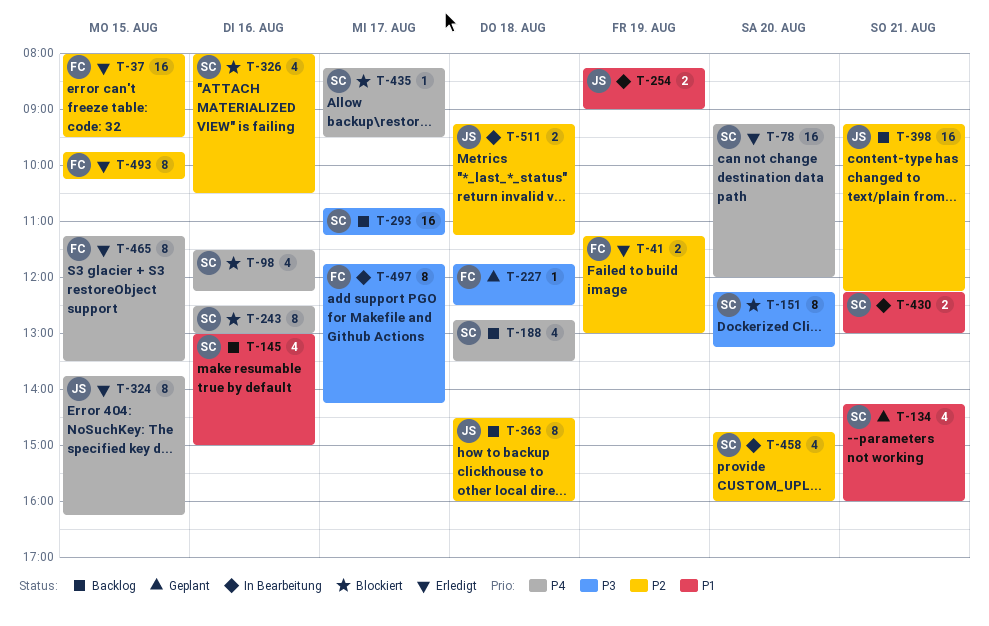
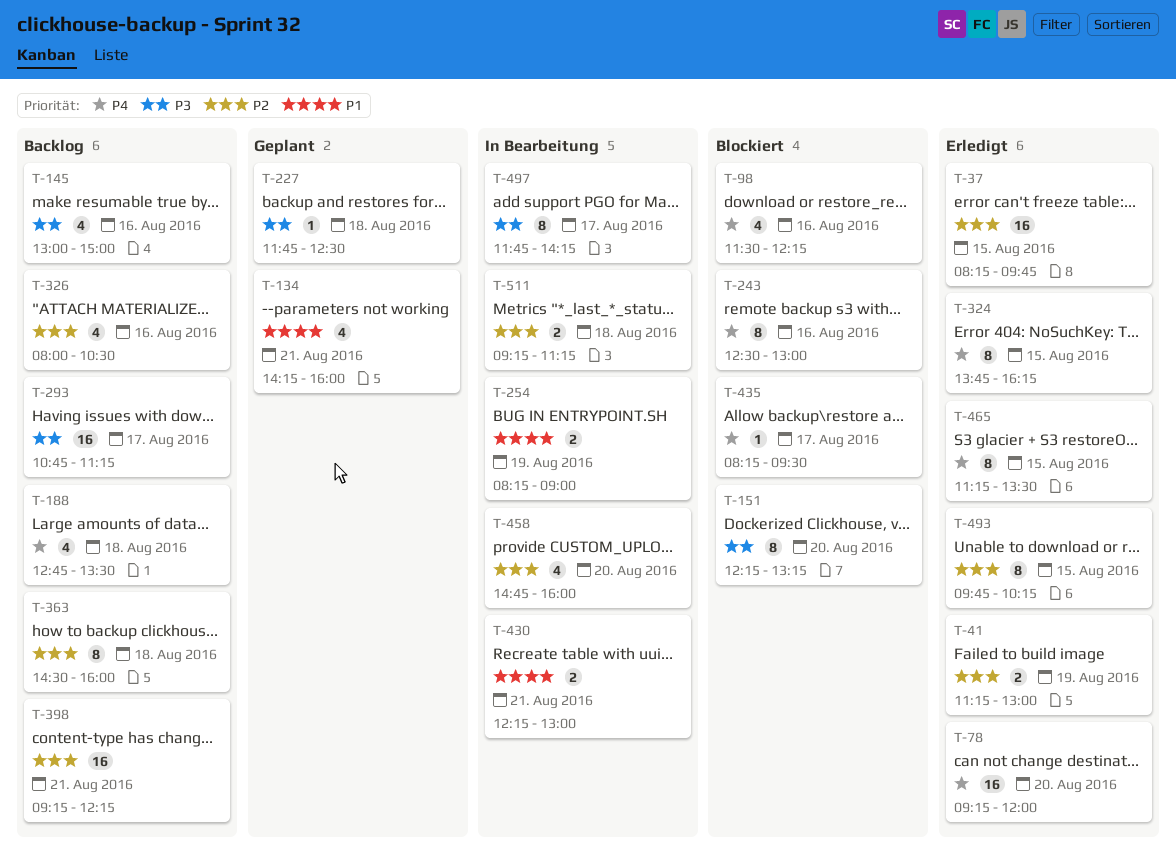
T-37, begins: 08:00 -> 08:15
T-37, ends: 09:30 -> 09:45
T-145, priority: P1 -> P3
T-326, status: Blockiert -> Backlog

